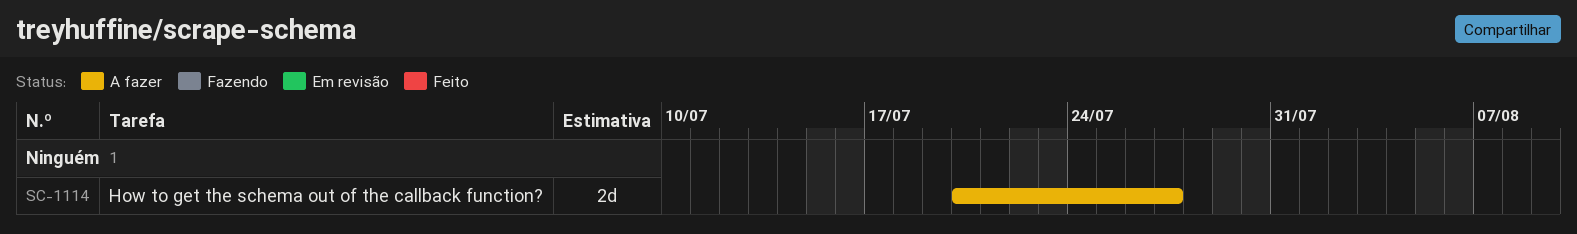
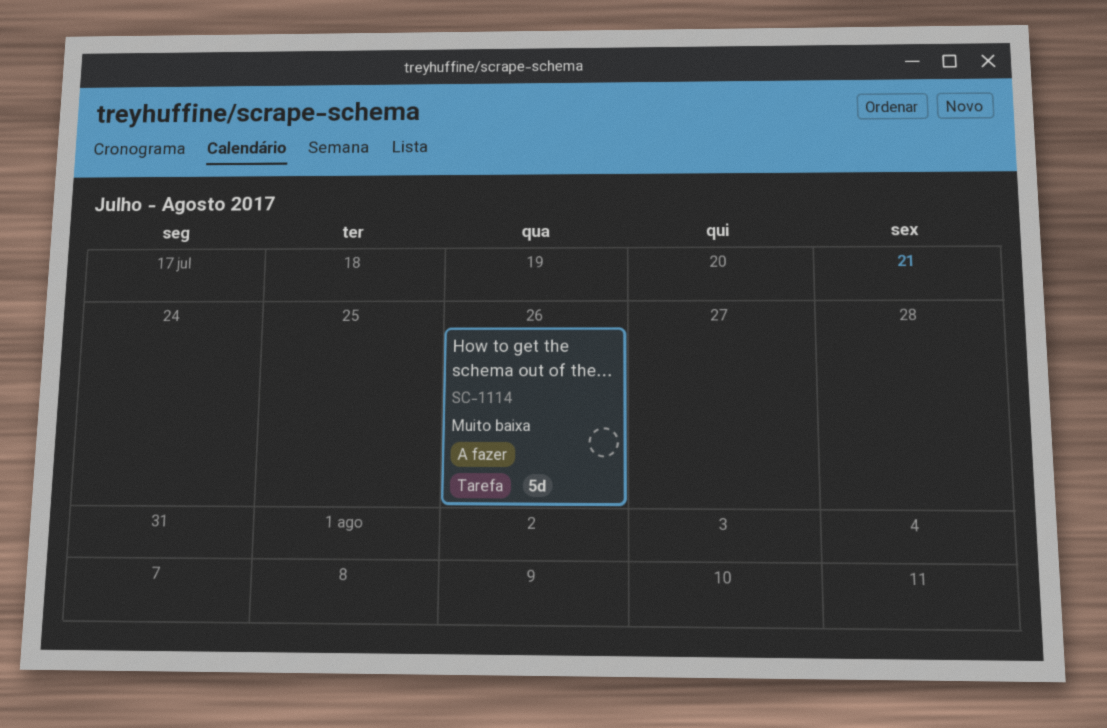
SC-1114, estimate: 2d -> 5d
SC-1114, due: Jul 27 -> Jul 26

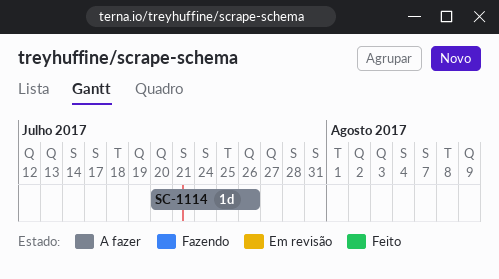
SC-1114, estimate: 5d -> 1d

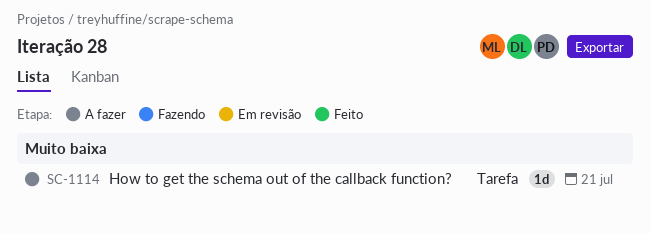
SC-1114, due: Jul 26 -> Jul 21

